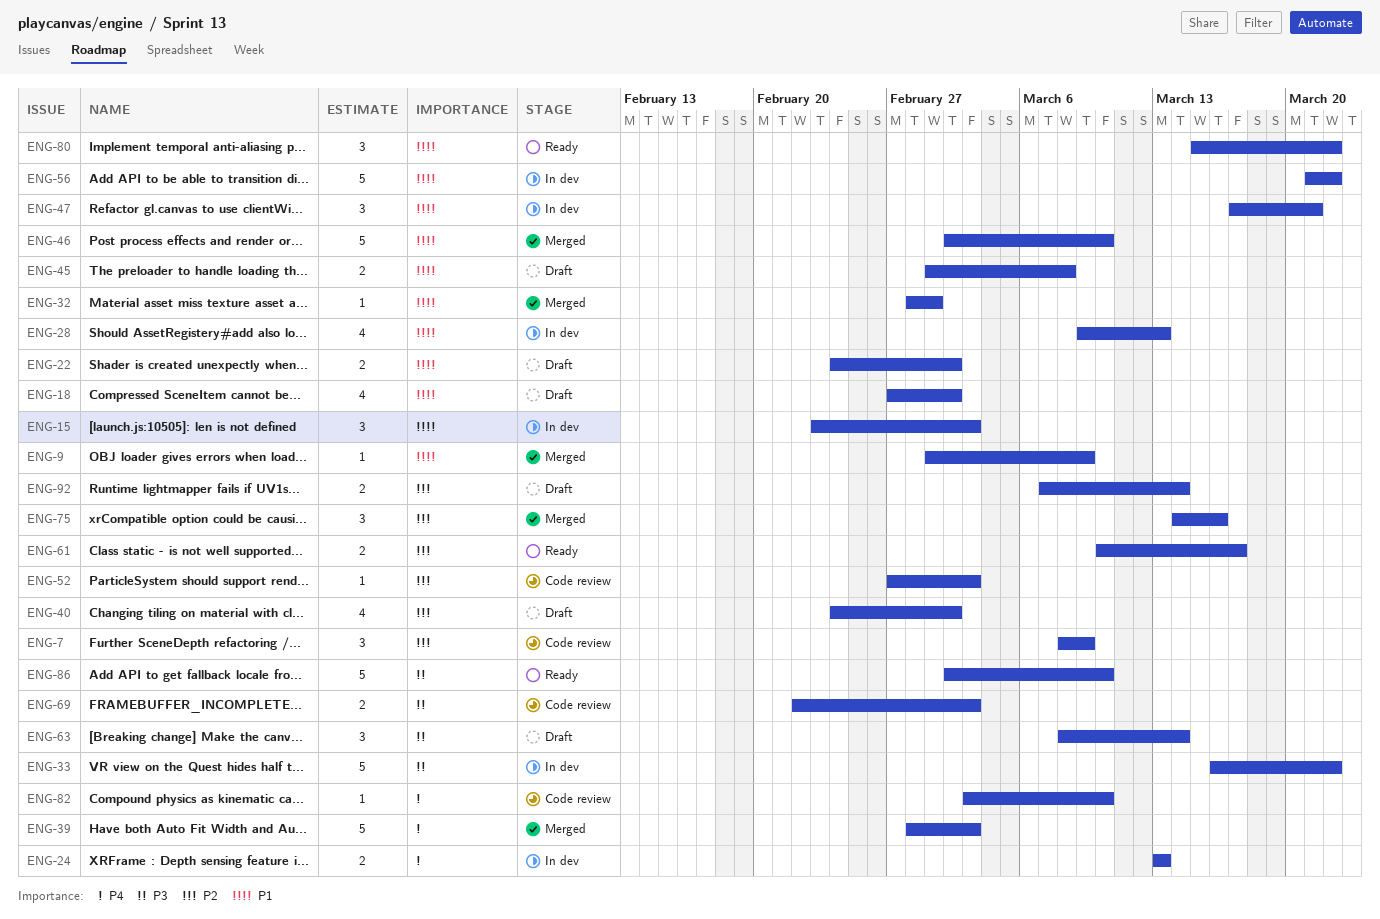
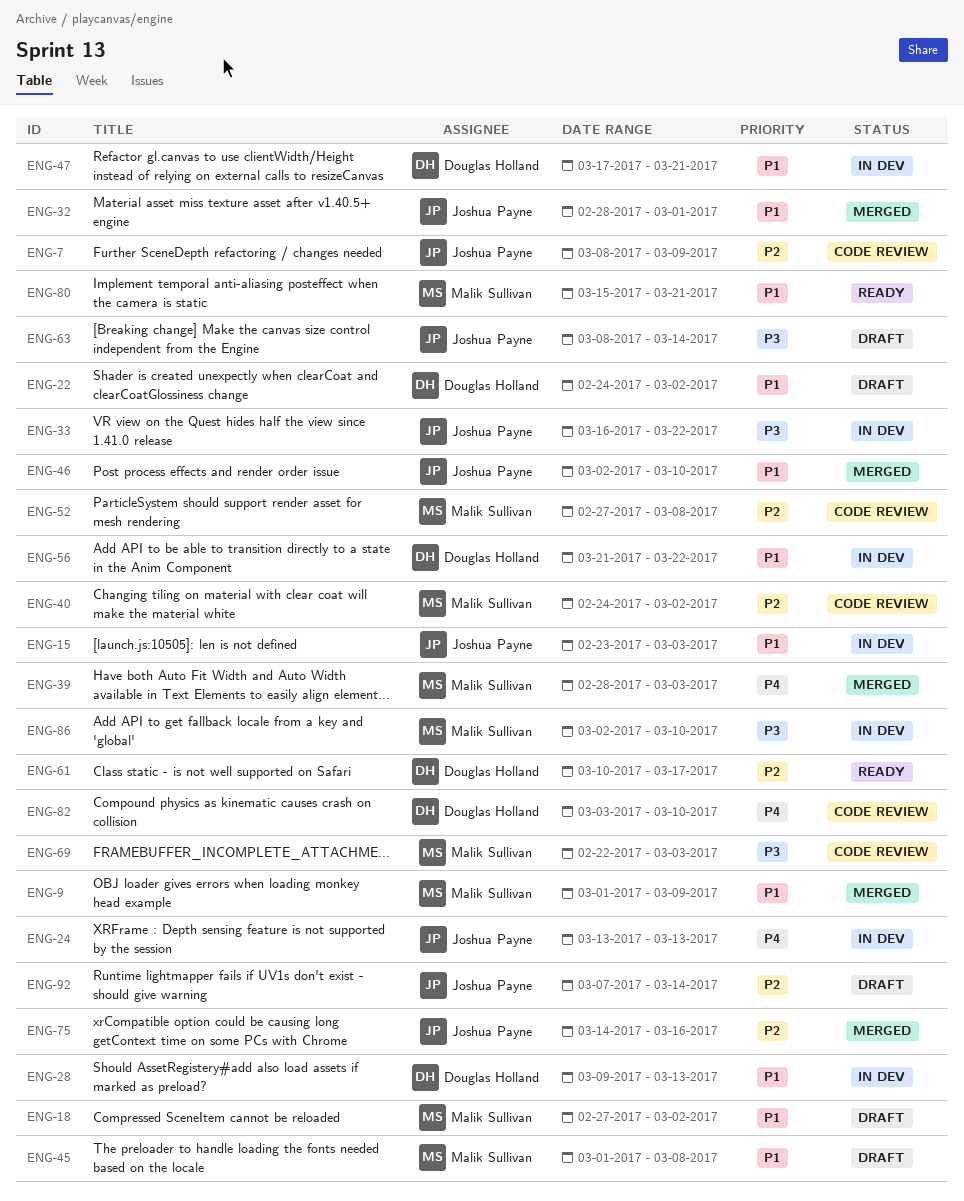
ENG-40, status: Draft -> Code review
ENG-52, due: Mar 3 -> Mar 8
ENG-80, due: Mar 22 -> Mar 21
ENG-86, status: Ready -> In dev

